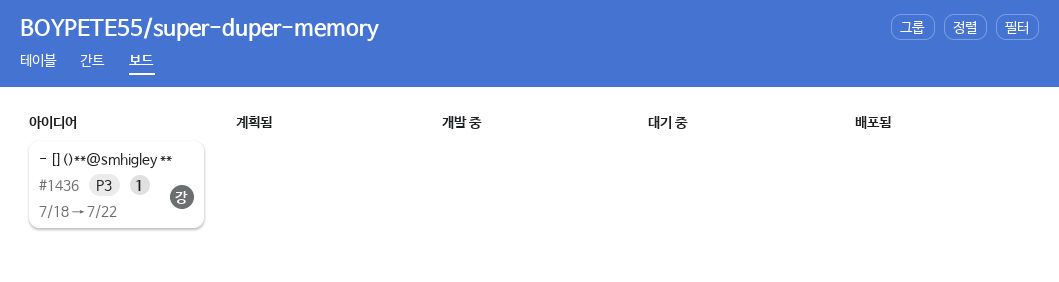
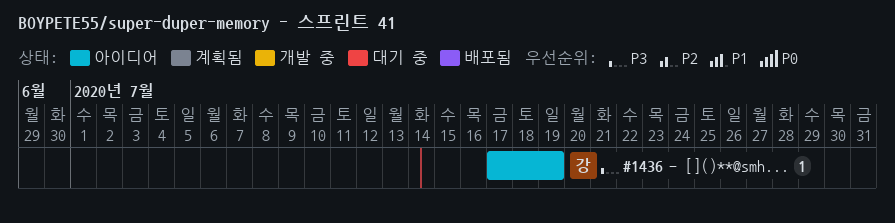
#1436, start: Jul 18 -> Jul 17
#1436, due: Jul 22 -> Jul 19

